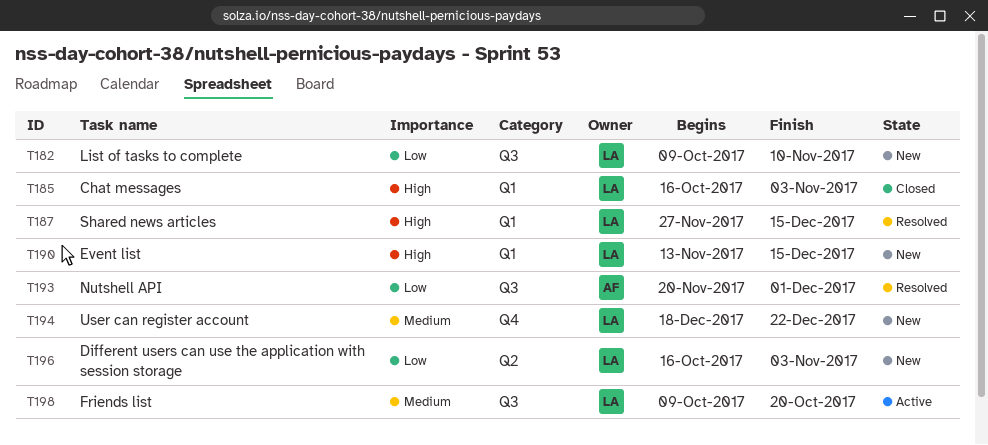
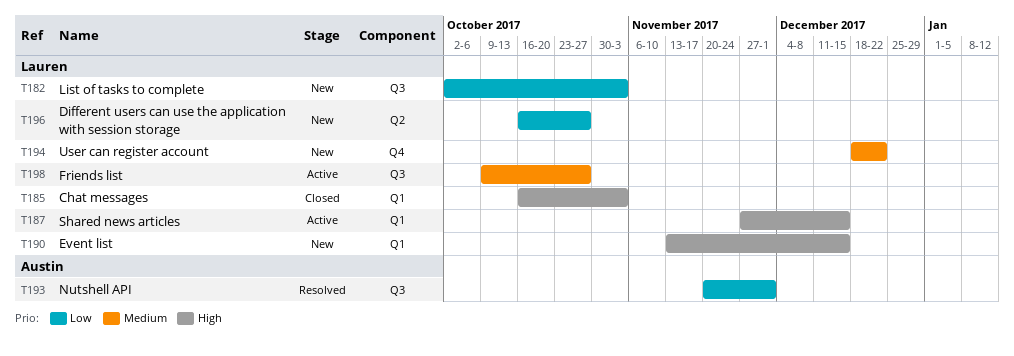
T182, start: Oct 9 -> Oct 2
T182, due: Nov 10 -> Nov 3
T187, status: Resolved -> Active
T196, due: Nov 3 -> Oct 27
T198, due: Oct 20 -> Oct 27

